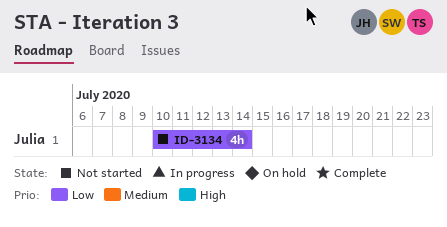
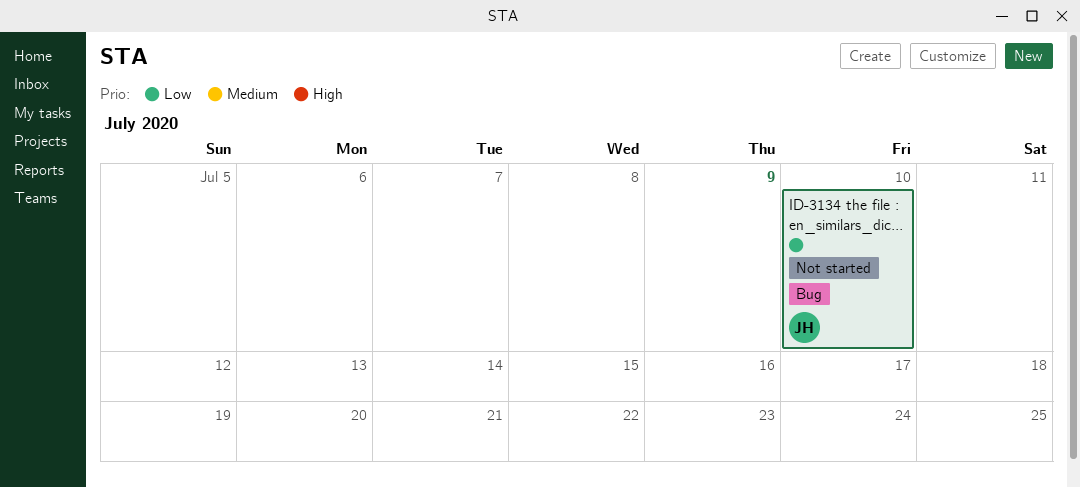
ID-3134, due: Jul 14 -> Jul 10

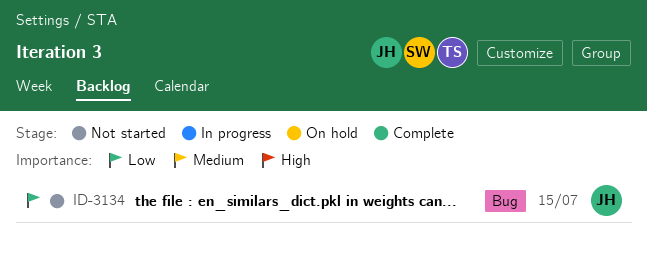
ID-3134, due: Jul 10 -> Jul 15

